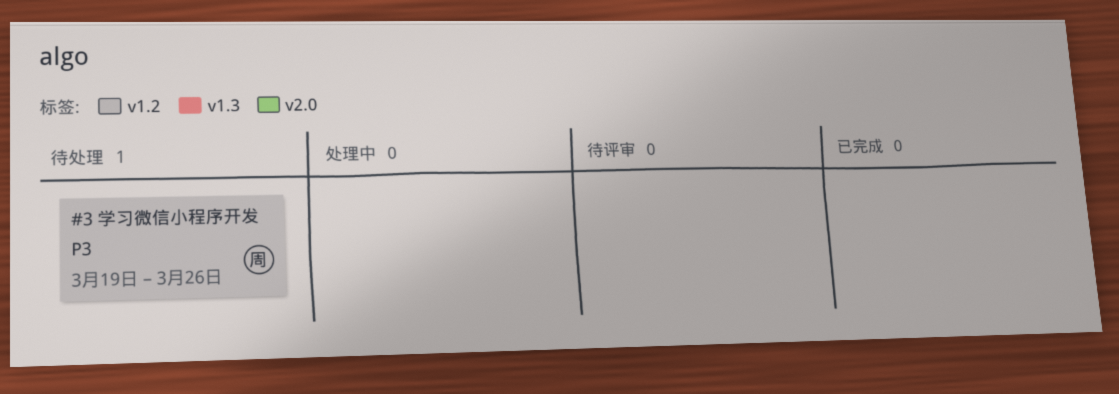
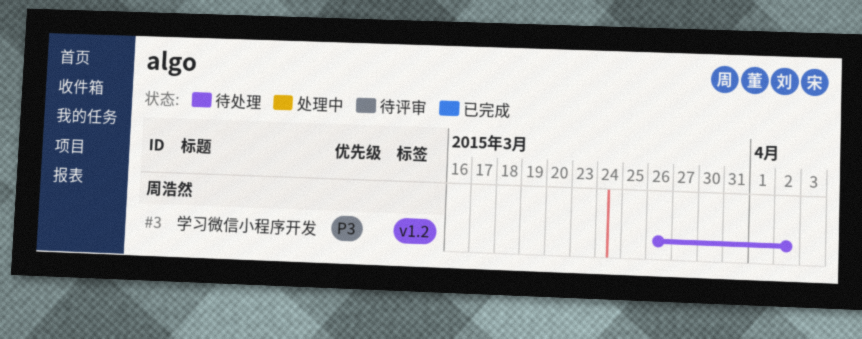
#3, start: Mar 19 -> Mar 26
#3, due: Mar 26 -> Apr 2

